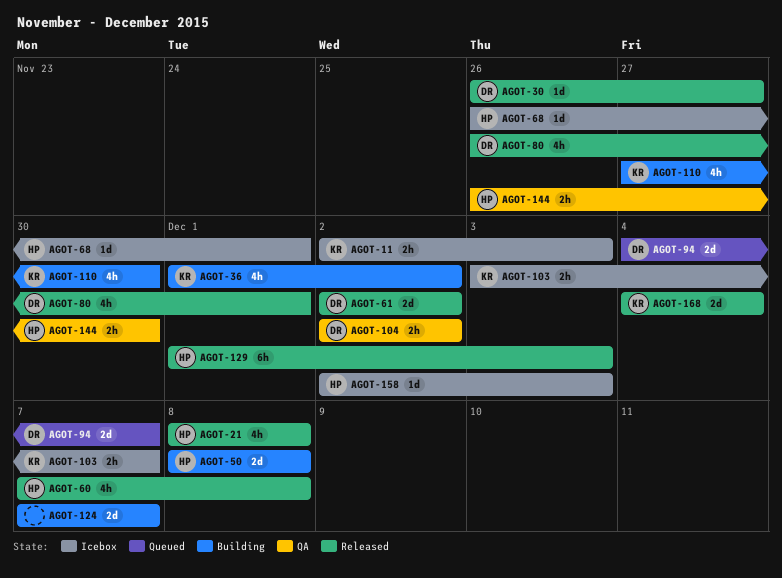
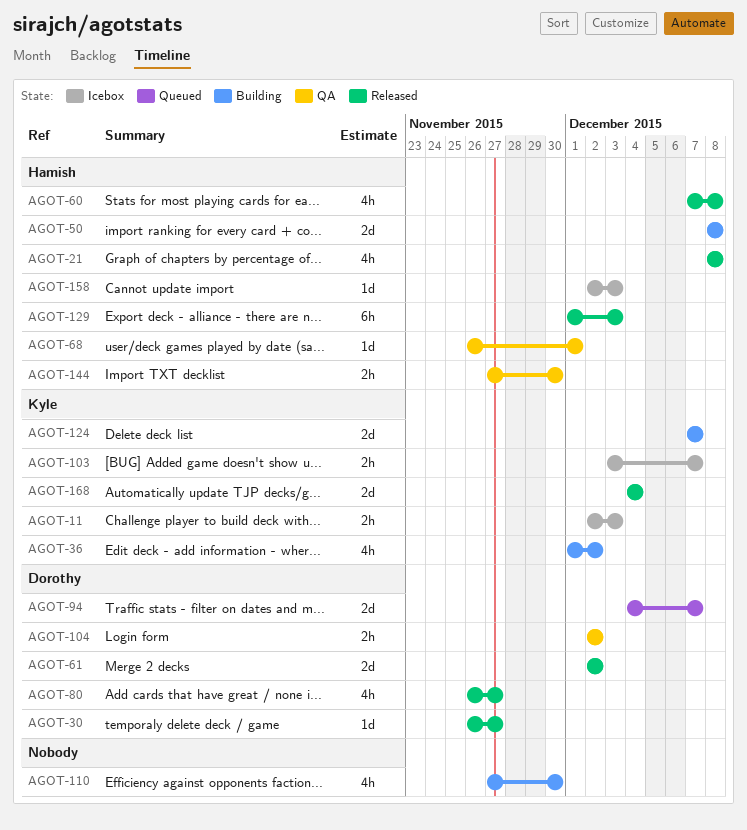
AGOT-68, status: Icebox -> QA
AGOT-80, due: Dec 1 -> Nov 27
AGOT-110, owner: Kyle -> none
AGOT-124, owner: none -> Kyle
AGOT-144, start: Nov 26 -> Nov 27

